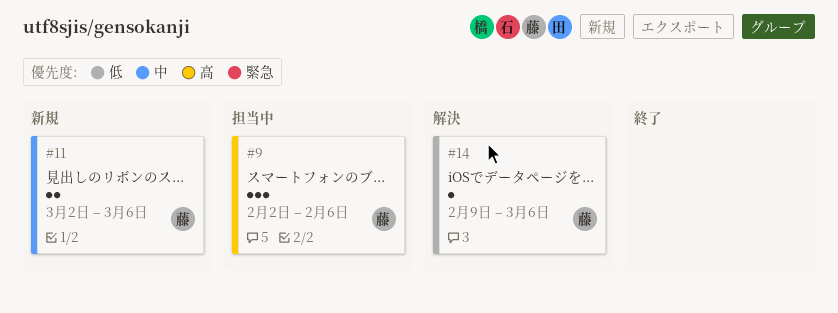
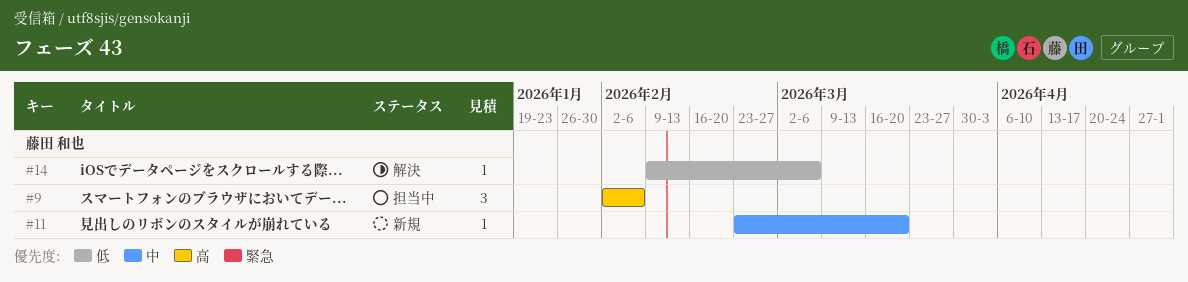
#11, estimate: 2 -> 1
#11, start: Mar 2 -> Feb 23
#11, due: Mar 6 -> Mar 20

